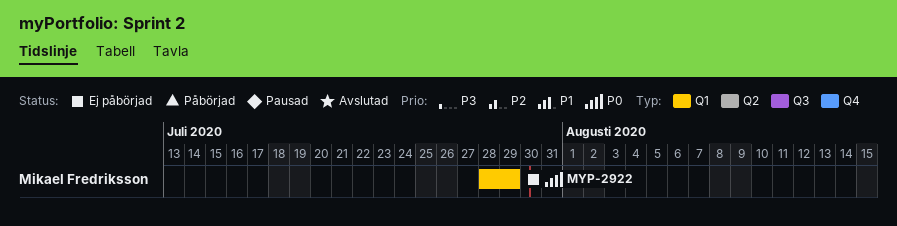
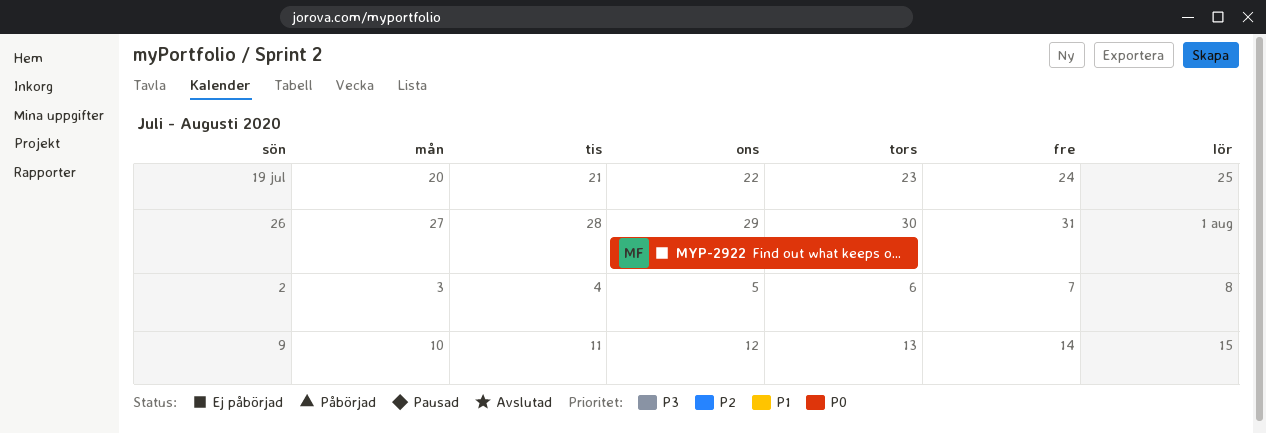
MYP-2922, start: Jul 28 -> Jul 29
MYP-2922, due: Jul 29 -> Jul 30

